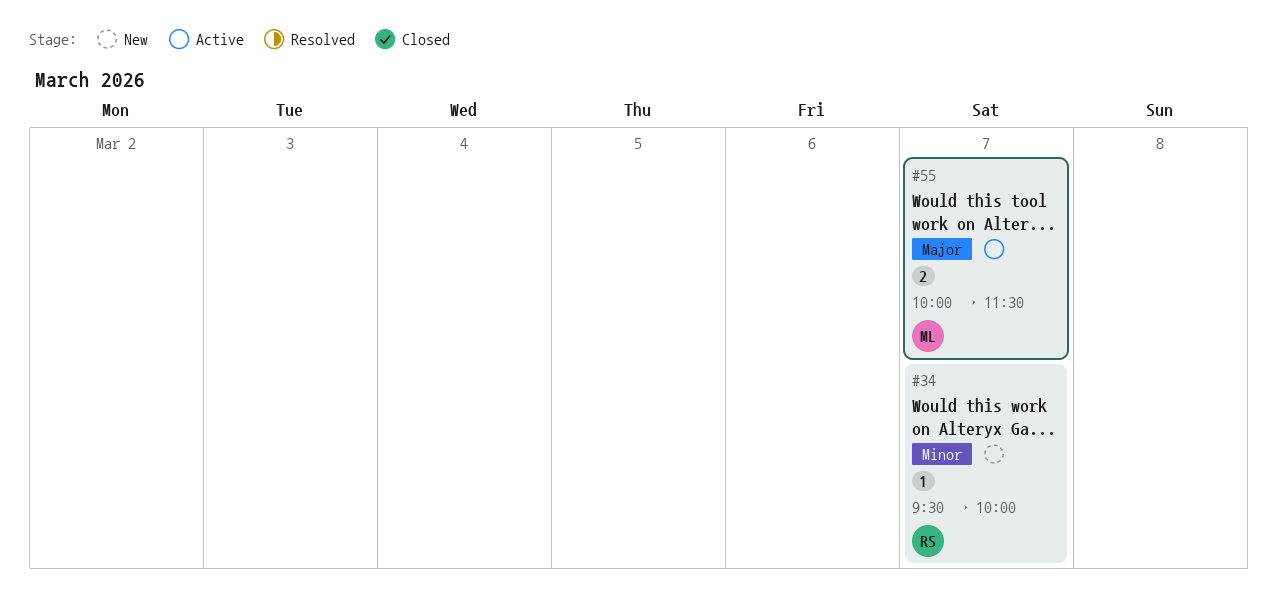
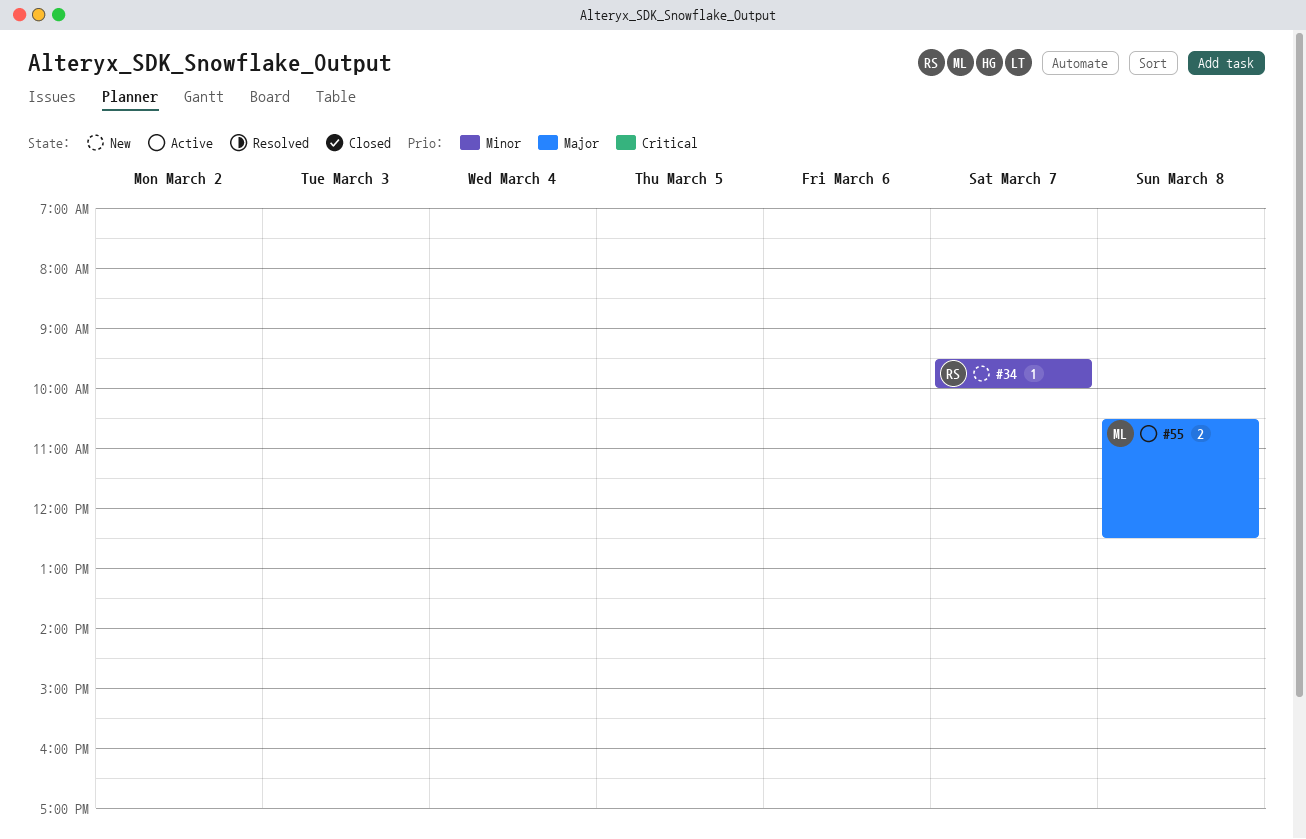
#55, day: Mar 7 -> Mar 8
#55, begins: 10:00 -> 10:30
#55, ends: 11:30 -> 12:30

